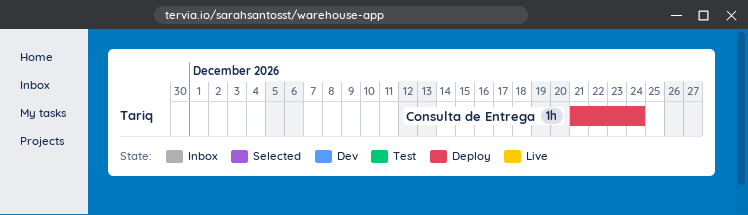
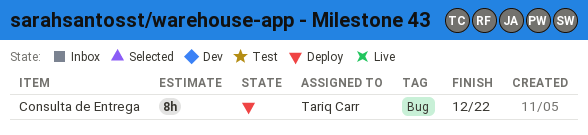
Consulta de Entrega, estimate: 1h -> 8h
Consulta de Entrega, due: Dec 24 -> Dec 22

